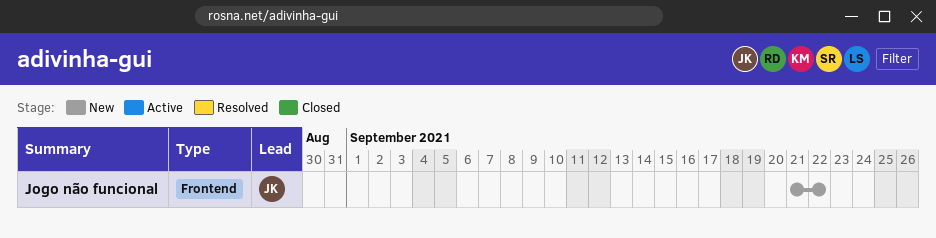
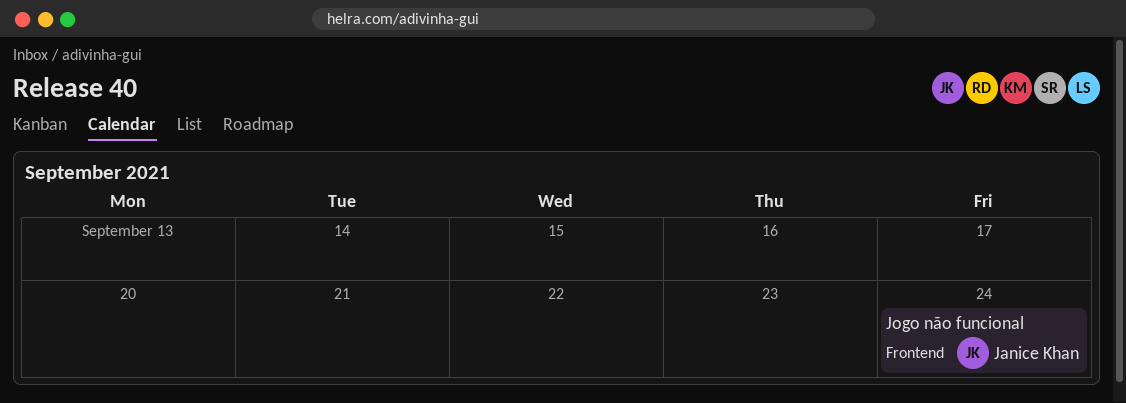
Jogo não funcional, due: Sep 22 -> Sep 24

